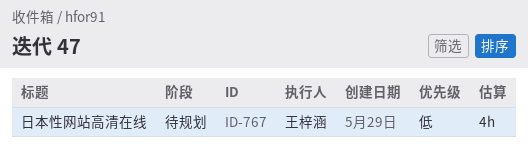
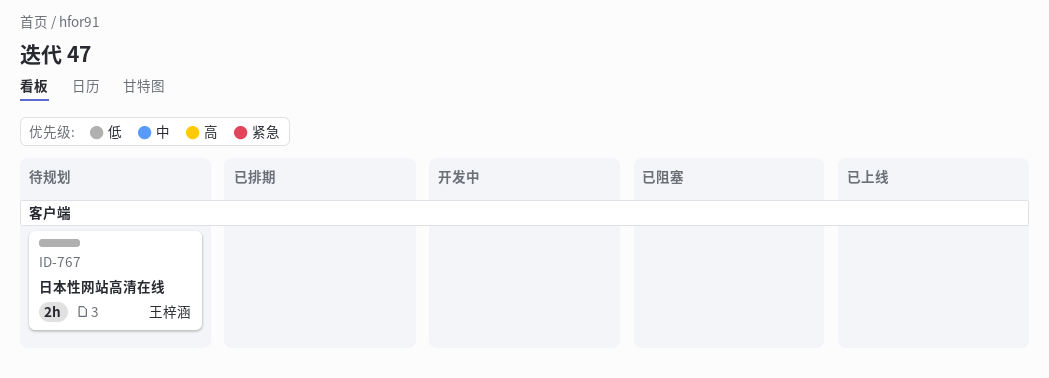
ID-767, estimate: 4h -> 2h

